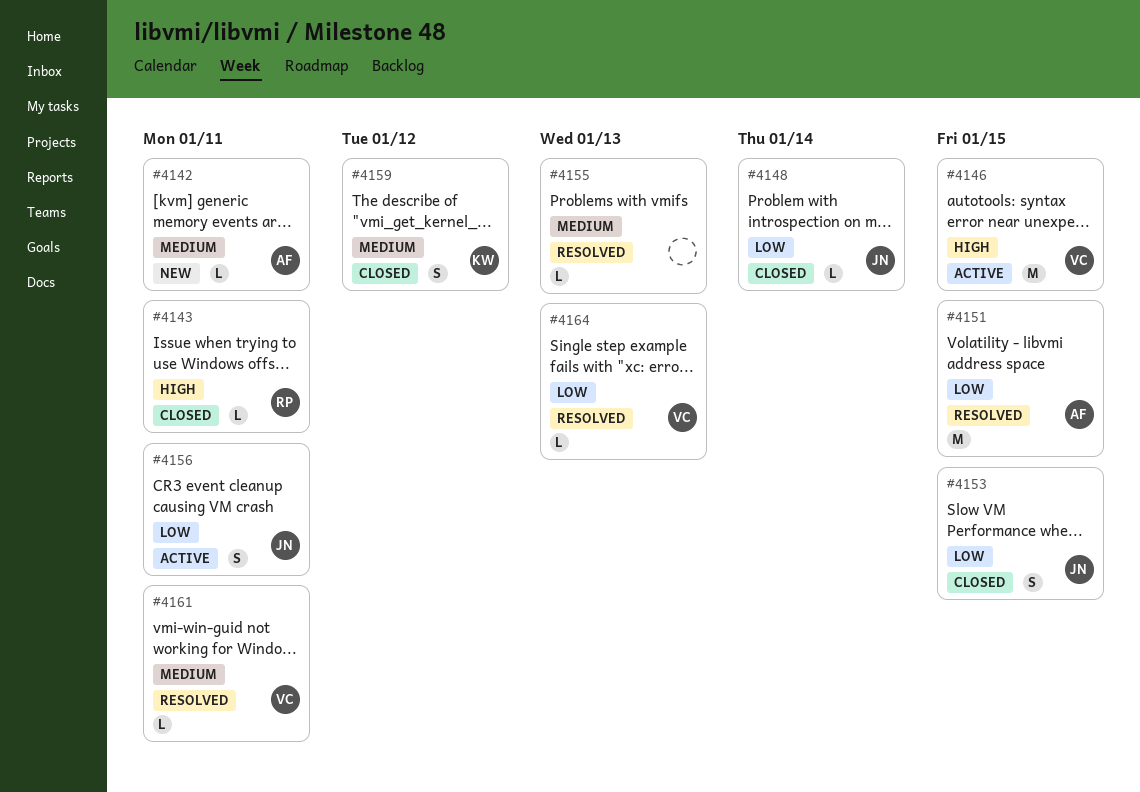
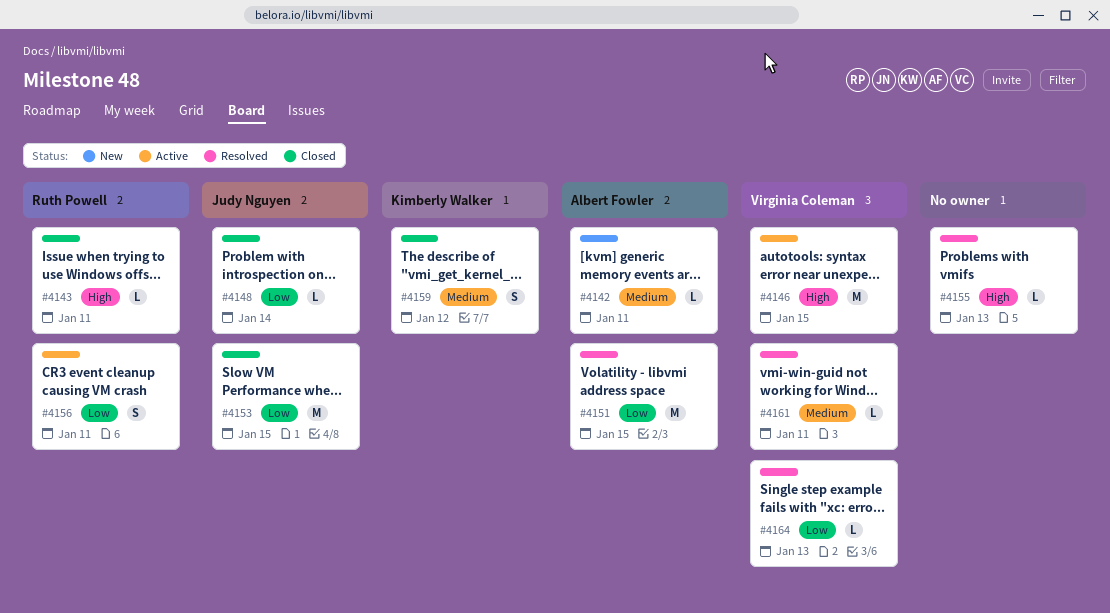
#4153, estimate: S -> M
#4155, priority: Medium -> High
#4156, owner: Judy Nguyen -> Ruth Powell

